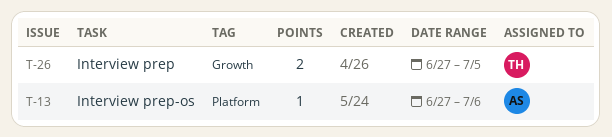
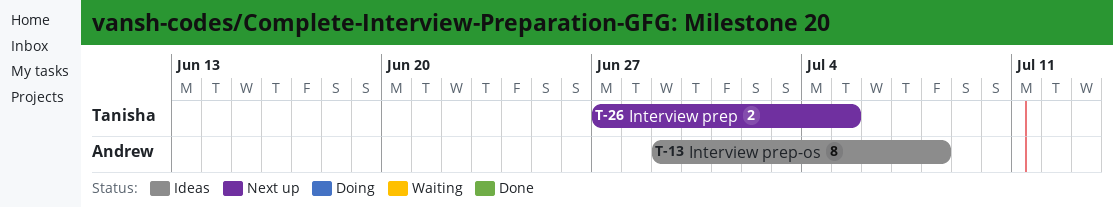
T-13, estimate: 1 -> 8
T-13, start: Jun 27 -> Jun 29
T-13, due: Jul 6 -> Jul 8

